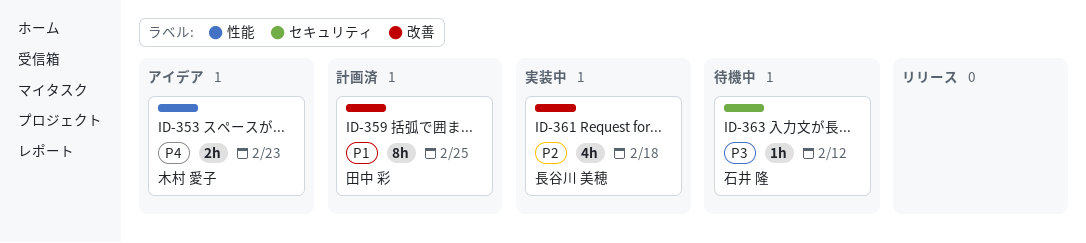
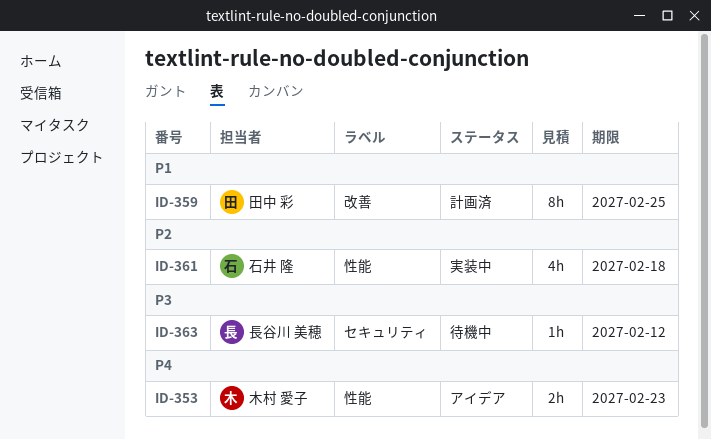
ID-361, owner: 長谷川 美穂 -> 石井 隆
ID-361, label: 改善 -> 性能
ID-363, owner: 石井 隆 -> 長谷川 美穂

